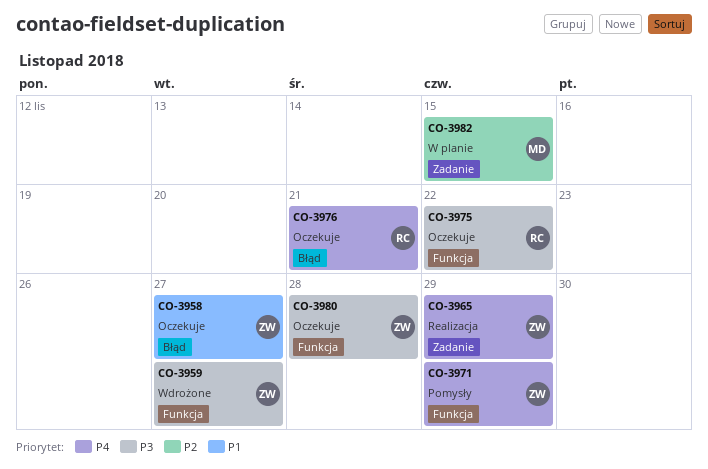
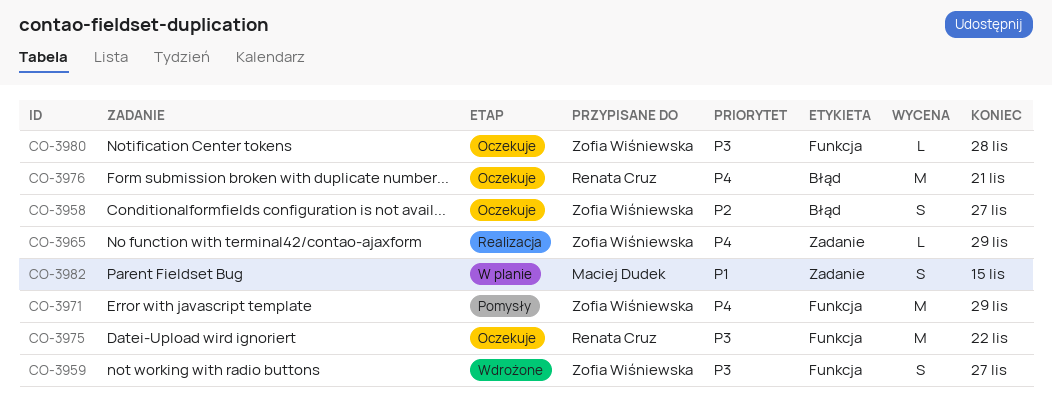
CO-3958, priority: P1 -> P2
CO-3982, priority: P2 -> P1

